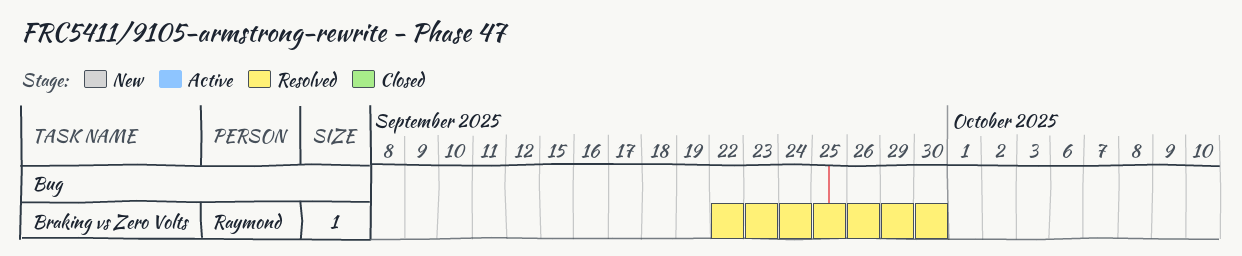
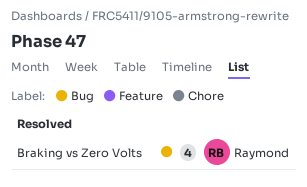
Braking vs Zero Volts, estimate: 1 -> 4

